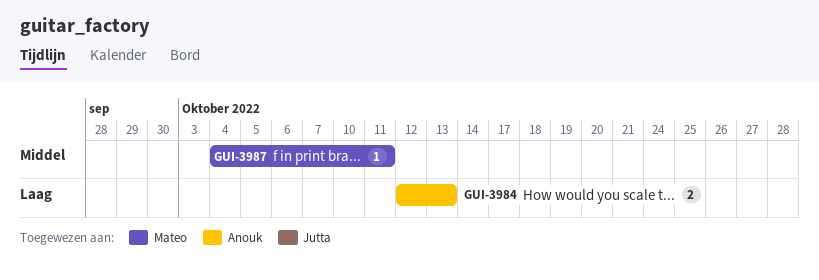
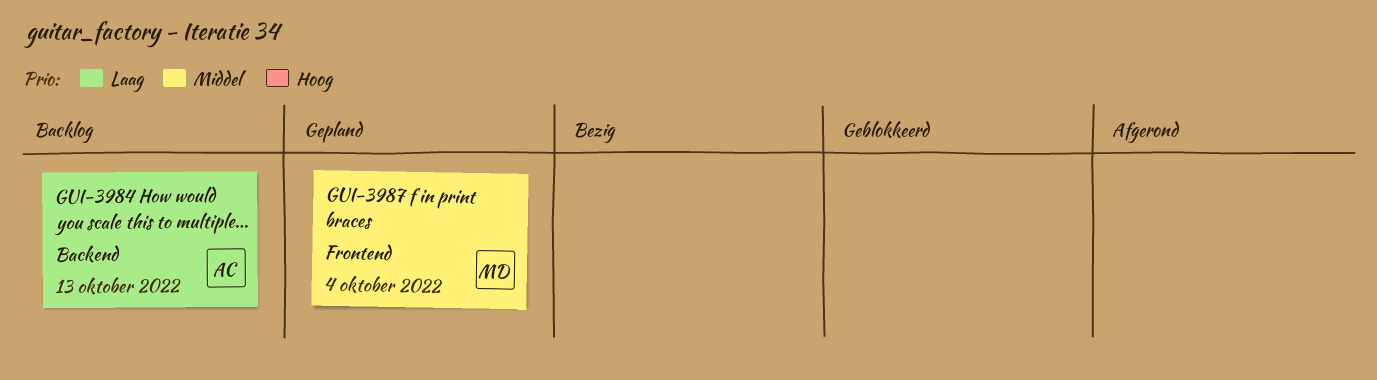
GUI-3987, due: Oct 11 -> Oct 4

